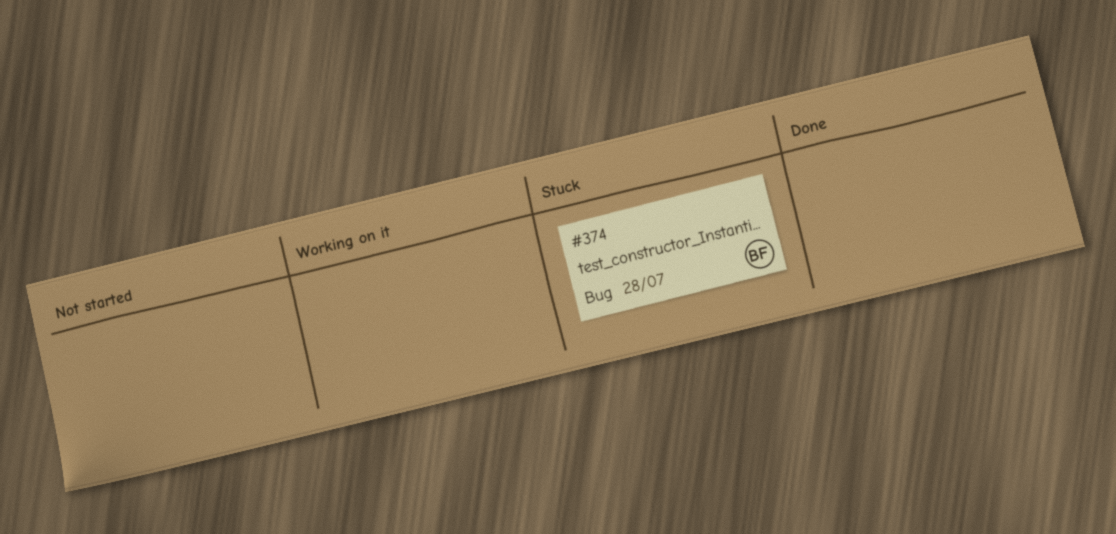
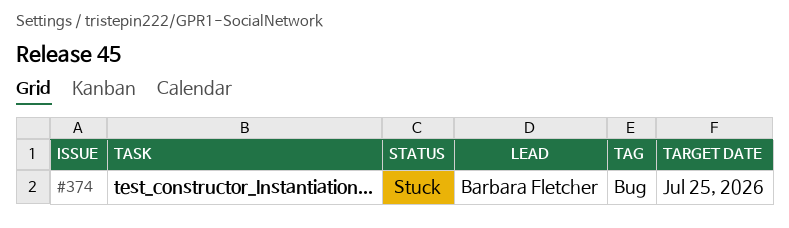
#374, due: Jul 28 -> Jul 25

